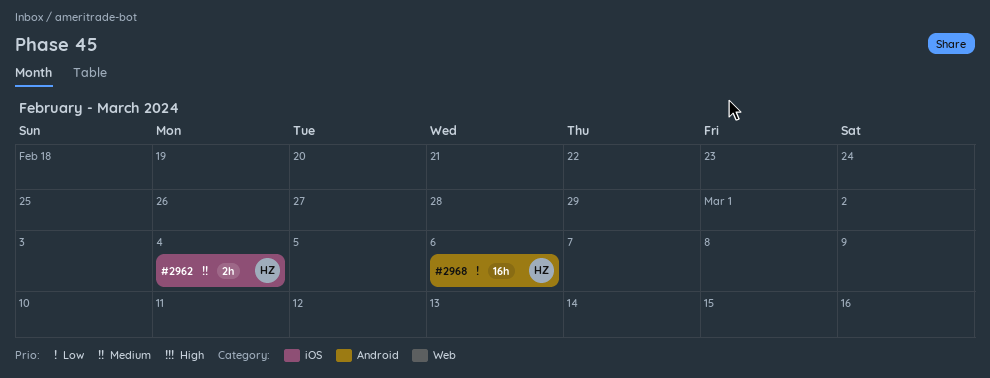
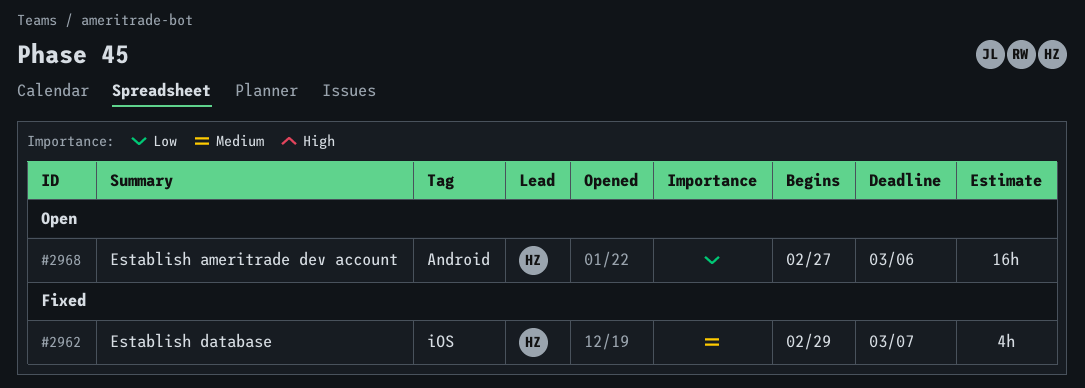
#2962, estimate: 2h -> 4h
#2962, due: Mar 4 -> Mar 7

